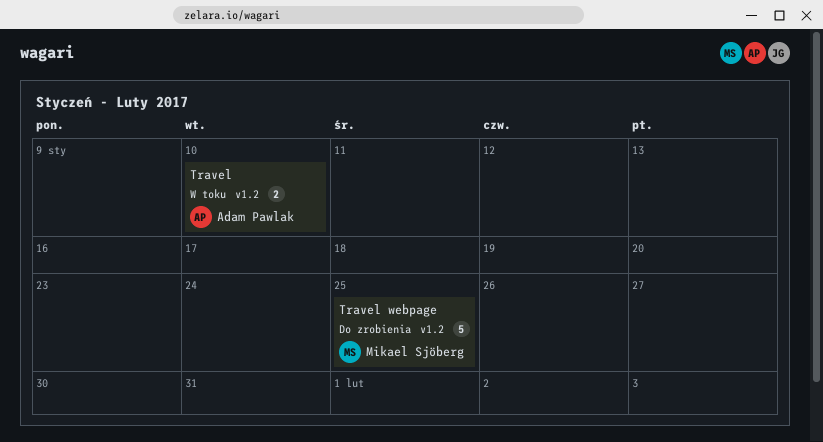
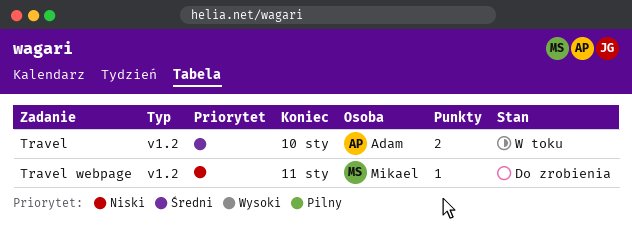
Travel webpage, estimate: 5 -> 1
Travel webpage, due: Jan 25 -> Jan 11

